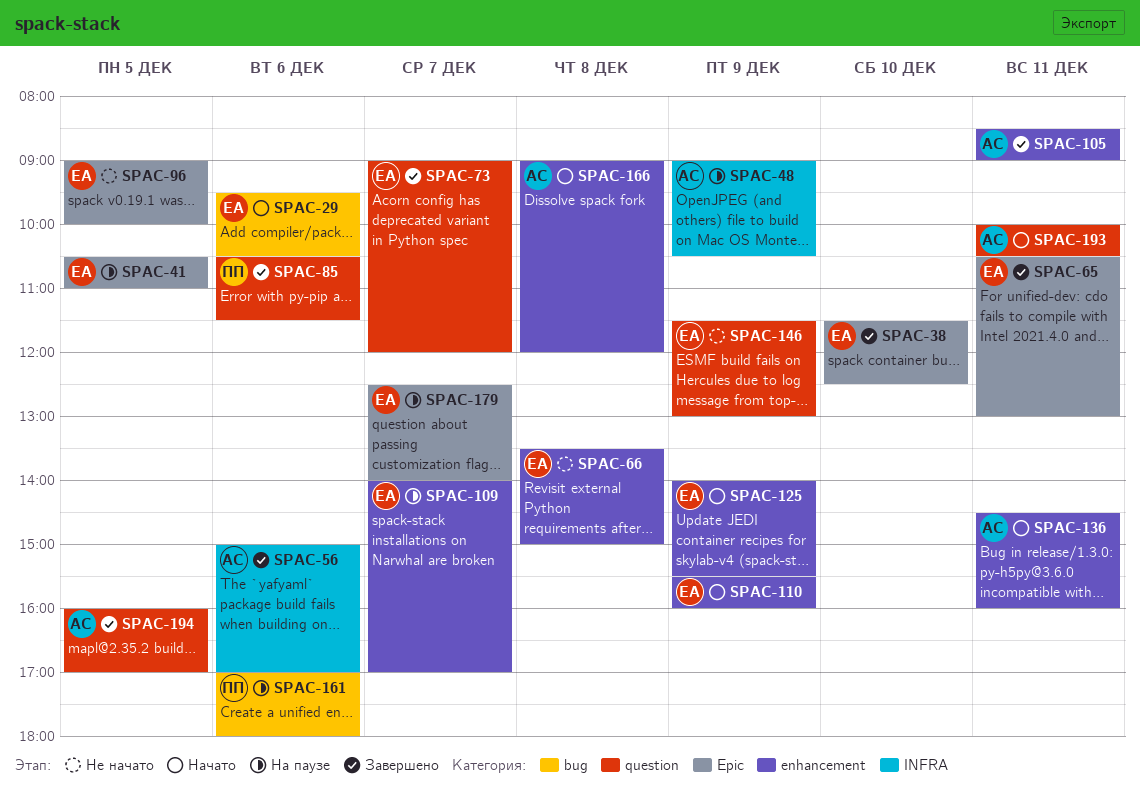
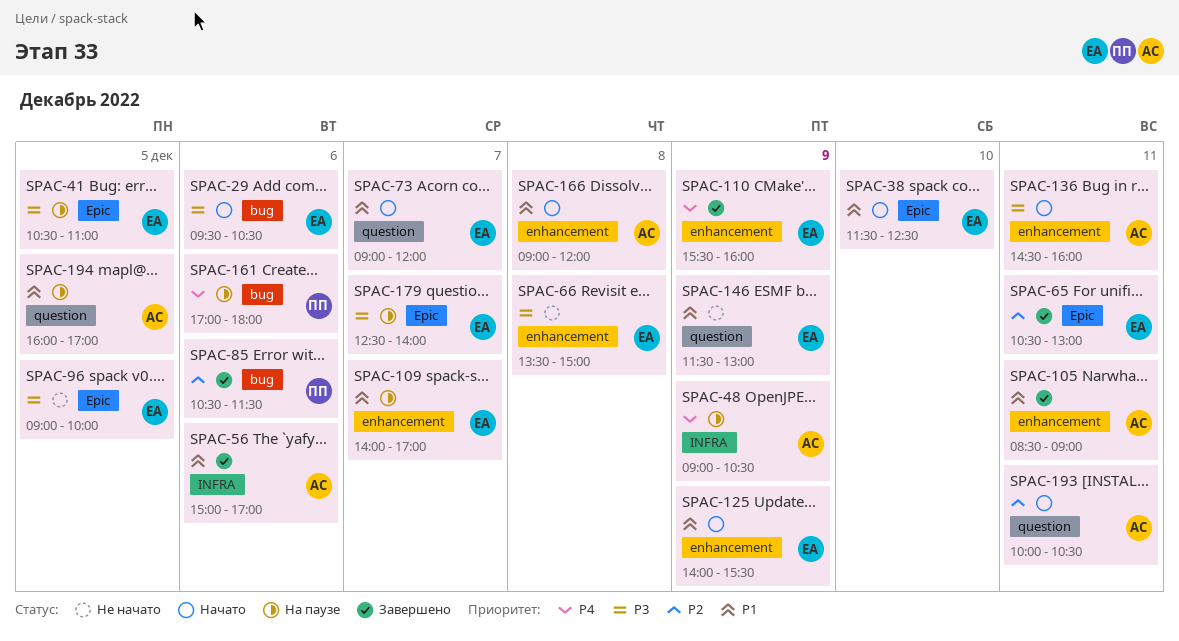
SPAC-38, status: Завершено -> Начато
SPAC-73, status: Завершено -> Начато
SPAC-85, label: question -> bug
SPAC-110, status: Начато -> Завершено
SPAC-194, status: Завершено -> На паузе

